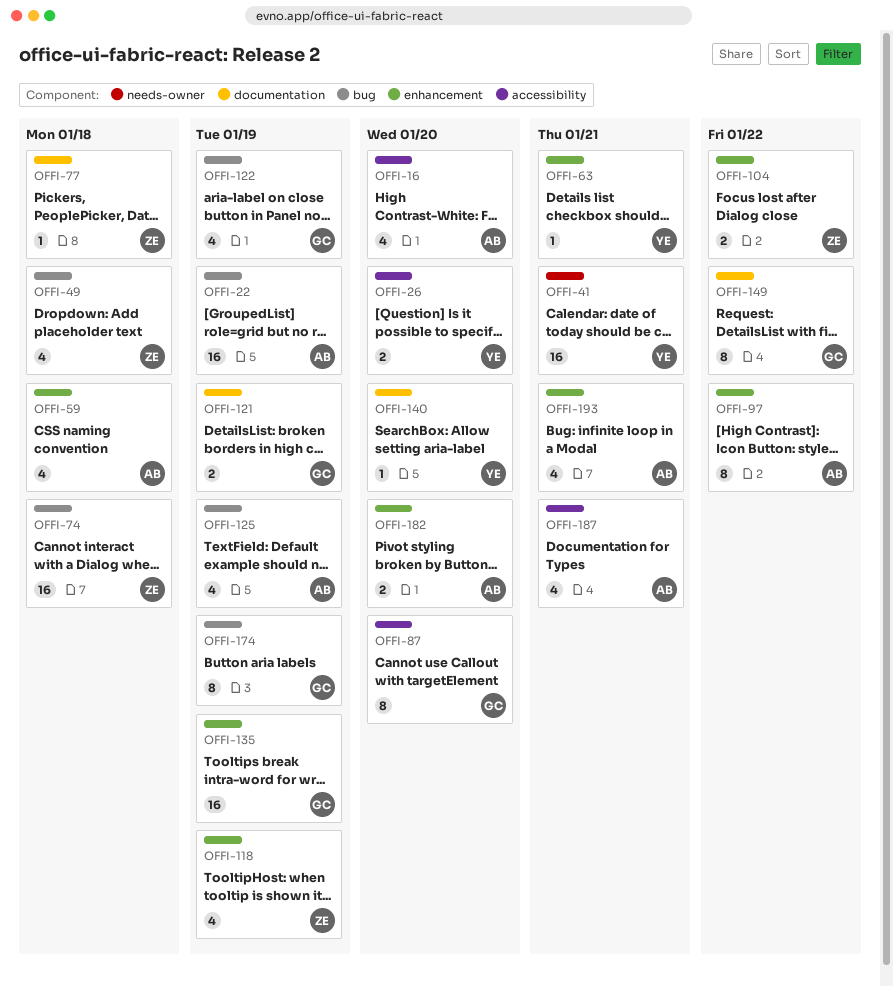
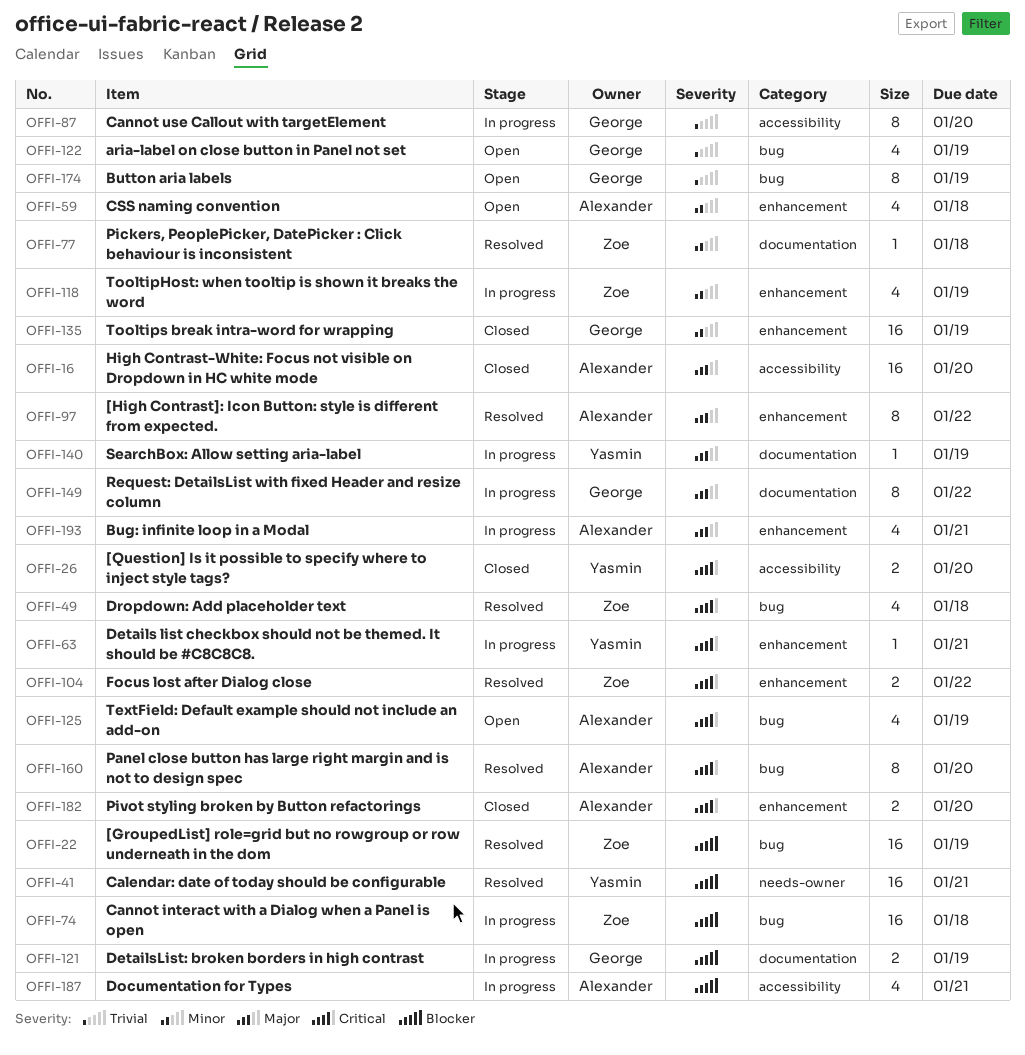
OFFI-16, estimate: 4 -> 16
OFFI-22, owner: Alexander -> Zoe
OFFI-140, due: Jan 20 -> Jan 19
OFFI-160: none -> present

